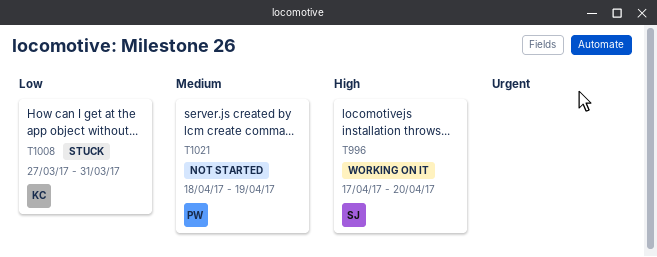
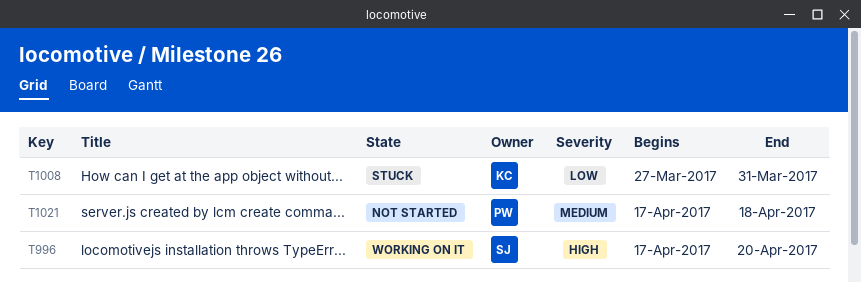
T1021, start: Apr 18 -> Apr 17
T1021, due: Apr 19 -> Apr 18

